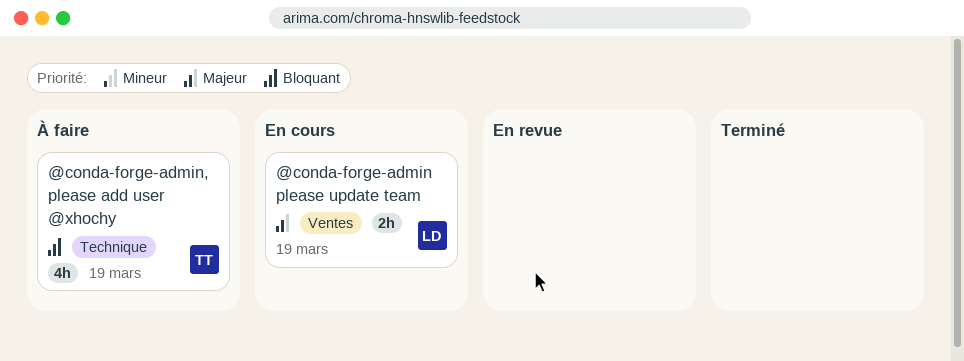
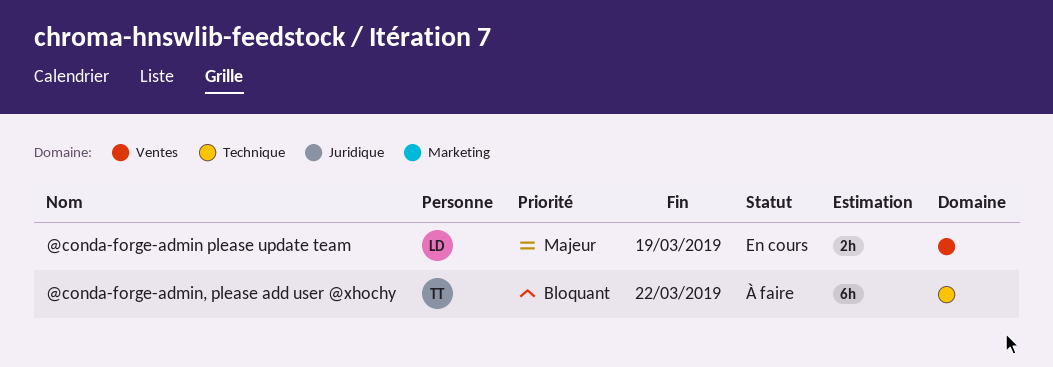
@conda-forge-admin, please add user @xhochy, estimate: 4h -> 6h
@conda-forge-admin, please add user @xhochy, due: Mar 19 -> Mar 22

